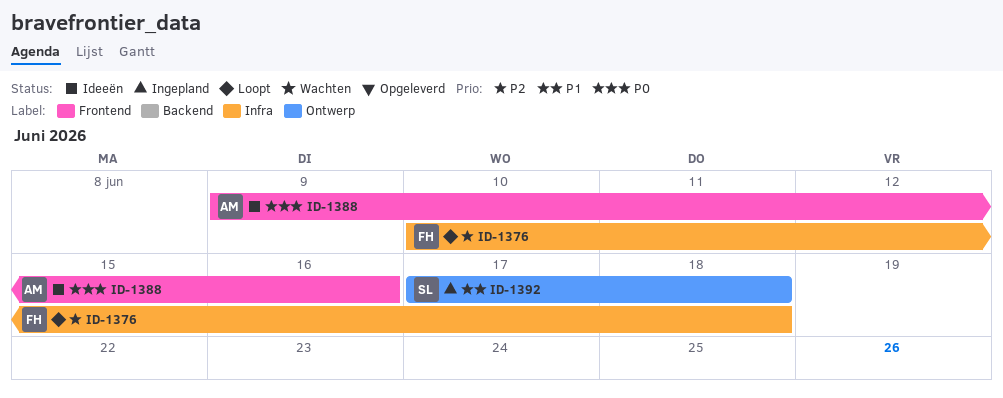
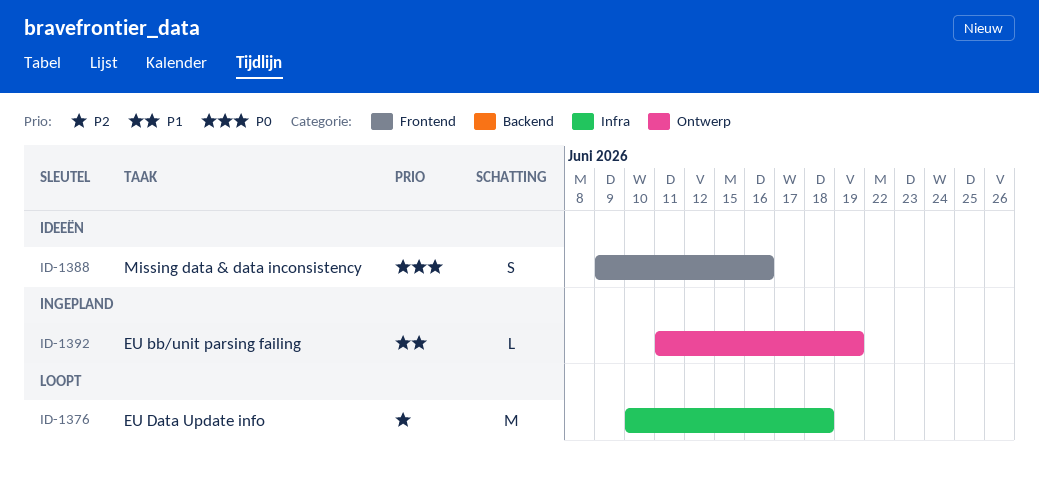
ID-1392, start: Jun 17 -> Jun 11
ID-1392, due: Jun 18 -> Jun 19

